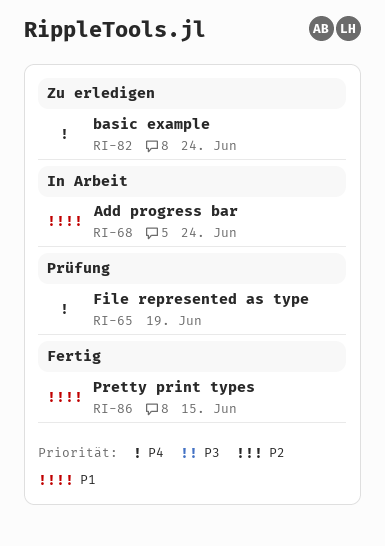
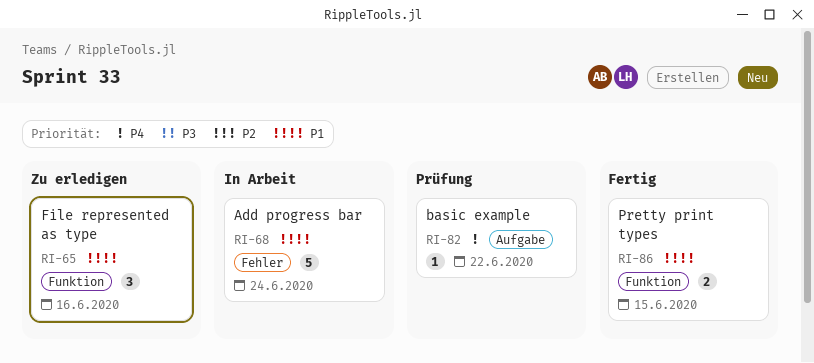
RI-65, status: Prüfung -> Zu erledigen
RI-65, priority: P4 -> P1
RI-65, due: Jun 19 -> Jun 16
RI-82, status: Zu erledigen -> Prüfung
RI-82, due: Jun 24 -> Jun 22

